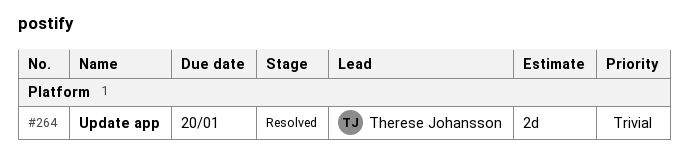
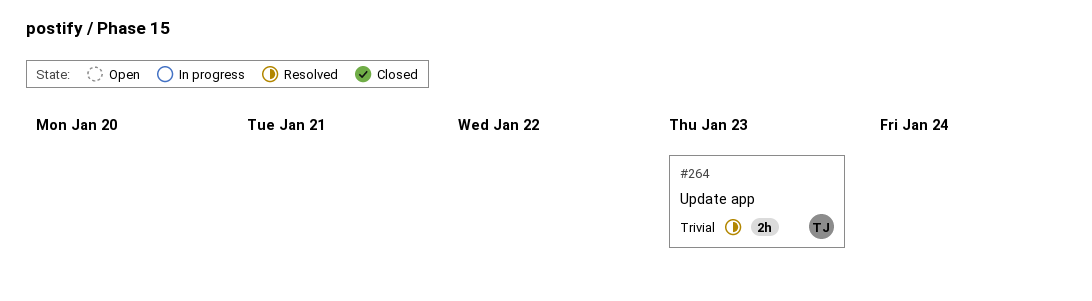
#264, estimate: 2d -> 2h
#264, due: Jan 20 -> Jan 23

